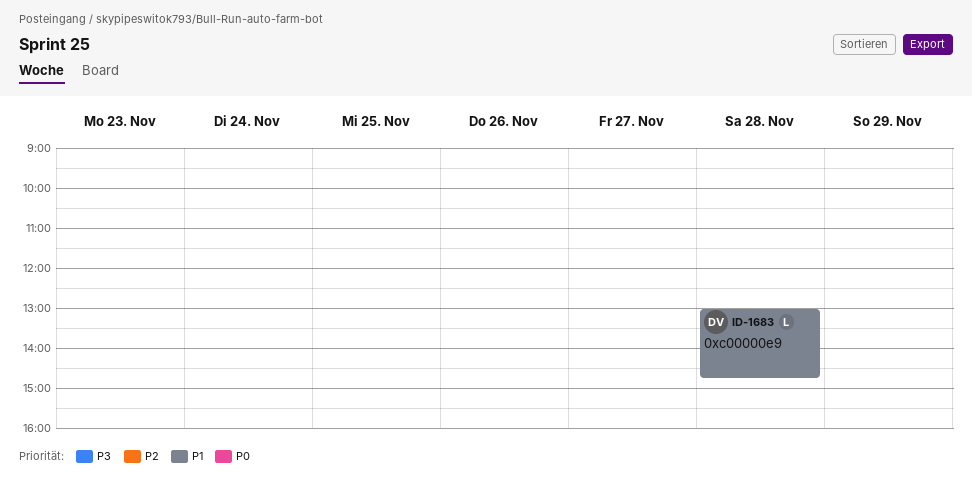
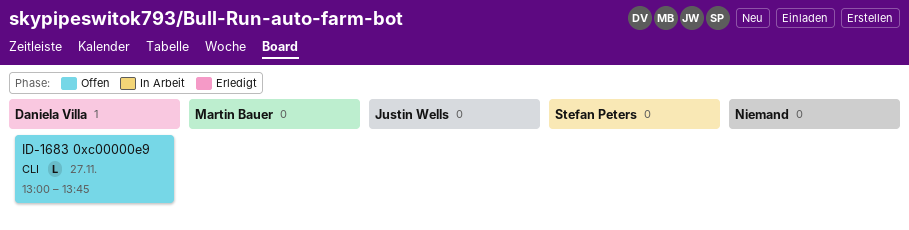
ID-1683, day: Nov 28 -> Nov 27
ID-1683, ends: 14:45 -> 13:45

